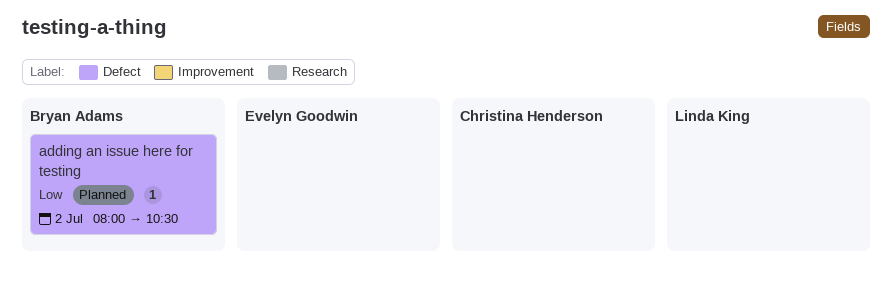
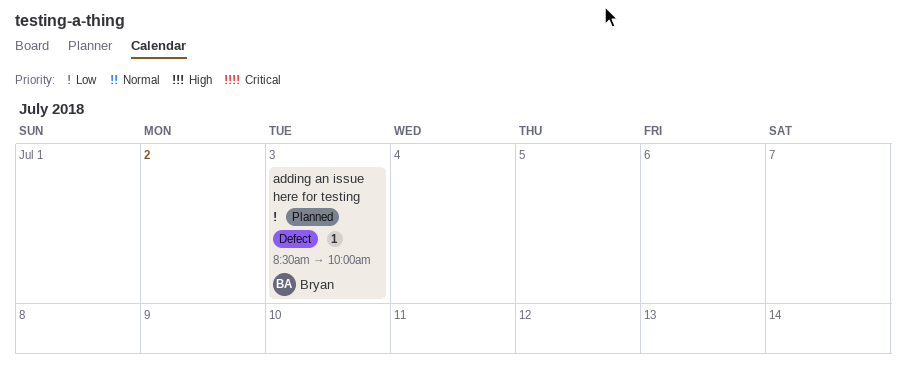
adding an issue here for testing, day: Jul 2 -> Jul 3
adding an issue here for testing, begins: 08:00 -> 08:30
adding an issue here for testing, ends: 10:30 -> 10:00

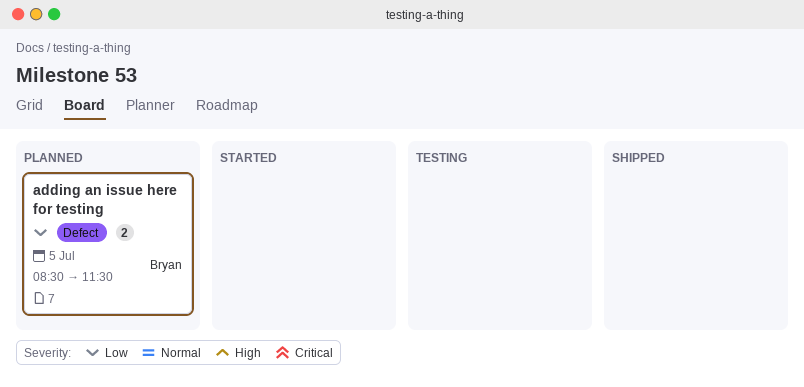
adding an issue here for testing, estimate: 1 -> 2
adding an issue here for testing, day: Jul 3 -> Jul 5
adding an issue here for testing, ends: 10:00 -> 11:30

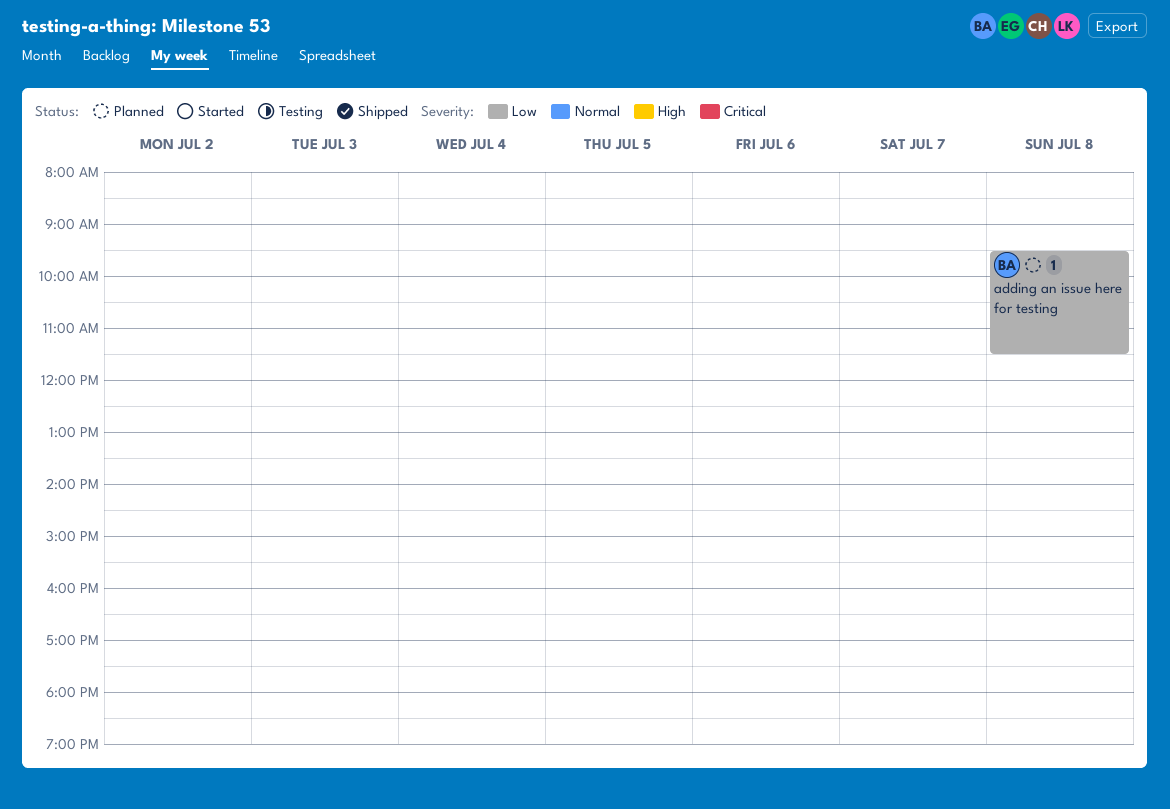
adding an issue here for testing, estimate: 2 -> 1
adding an issue here for testing, day: Jul 5 -> Jul 8
adding an issue here for testing, begins: 08:30 -> 09:30

